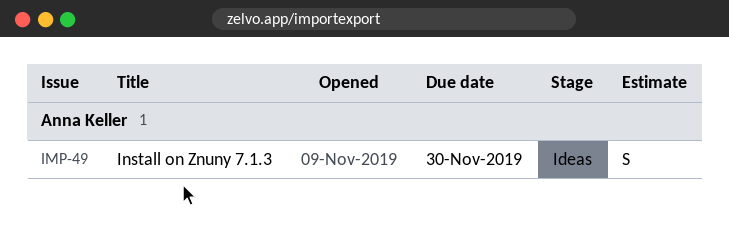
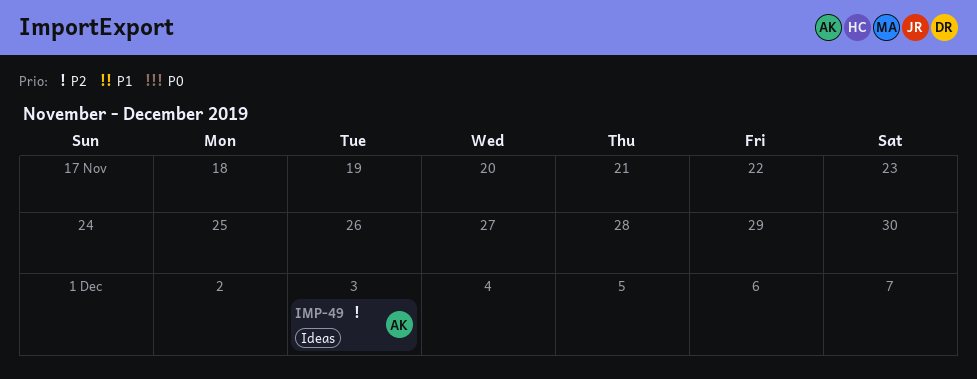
IMP-49, due: Nov 30 -> Dec 3

